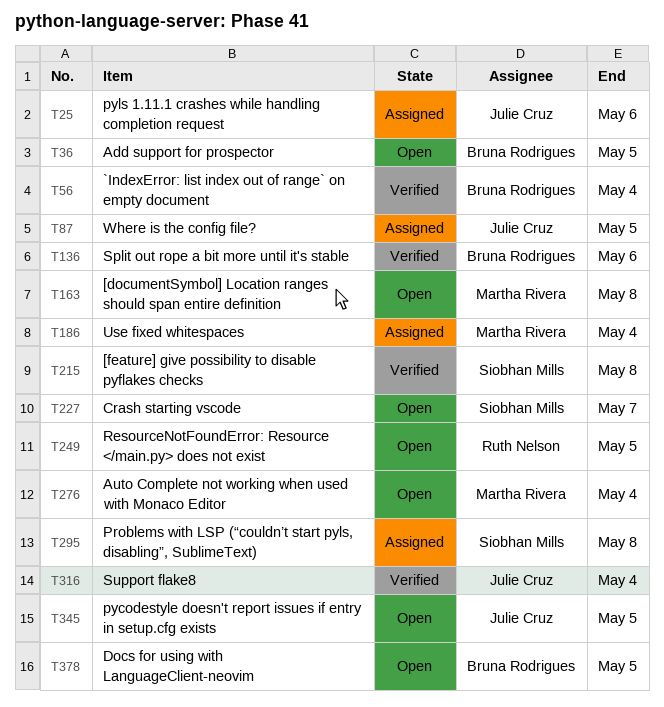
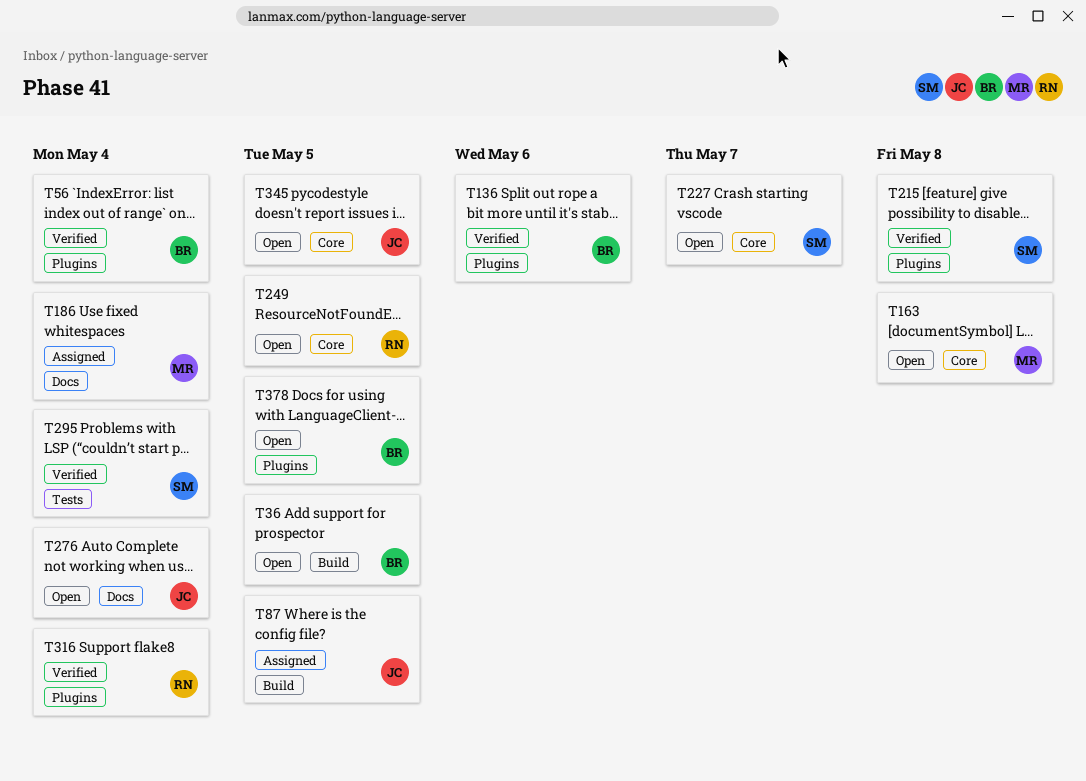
T25: present -> none
T276, owner: Martha Rivera -> Julie Cruz
T295, status: Assigned -> Verified
T295, due: May 8 -> May 4
T316, owner: Julie Cruz -> Ruth Nelson

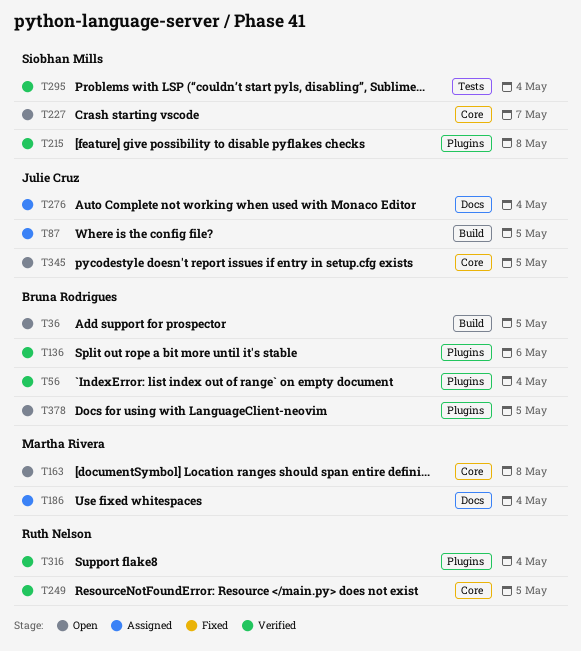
T249, status: Open -> Verified
T276, status: Open -> Assigned

